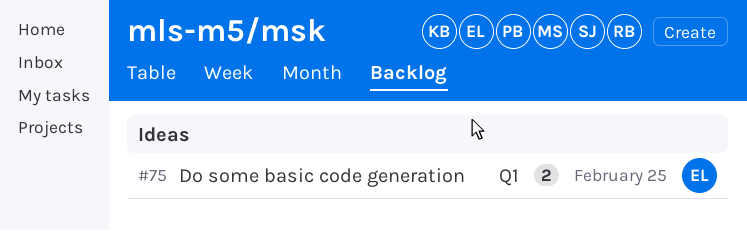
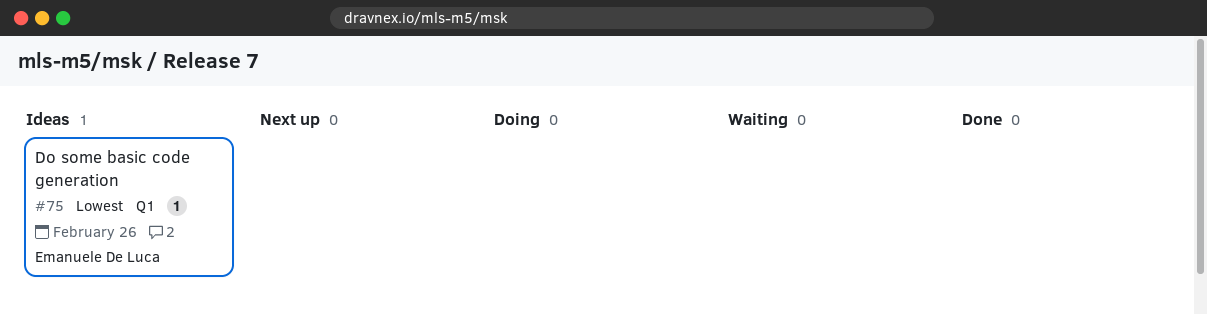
#75, estimate: 2 -> 1
#75, due: Feb 25 -> Feb 26

